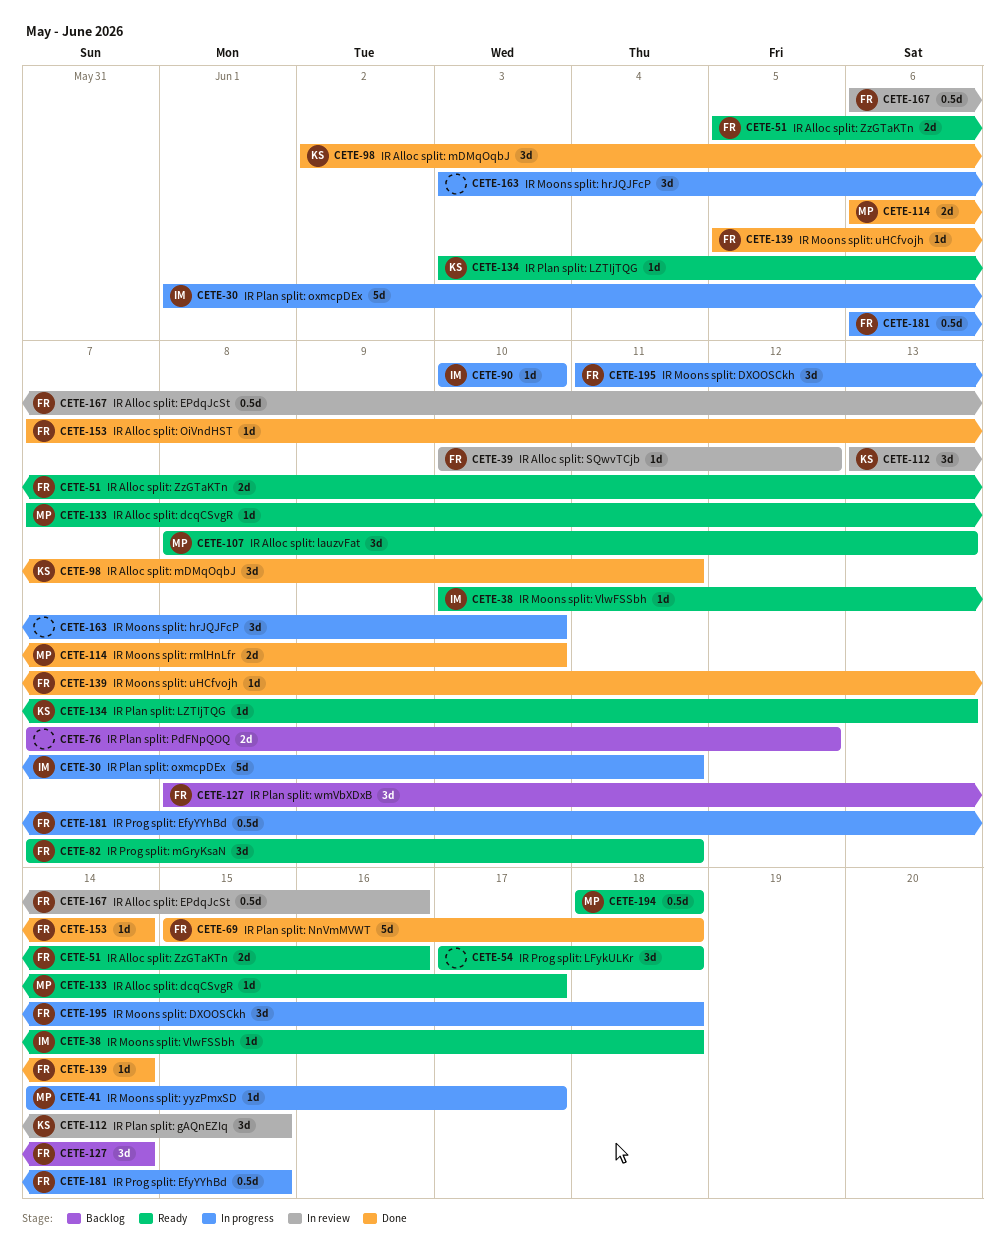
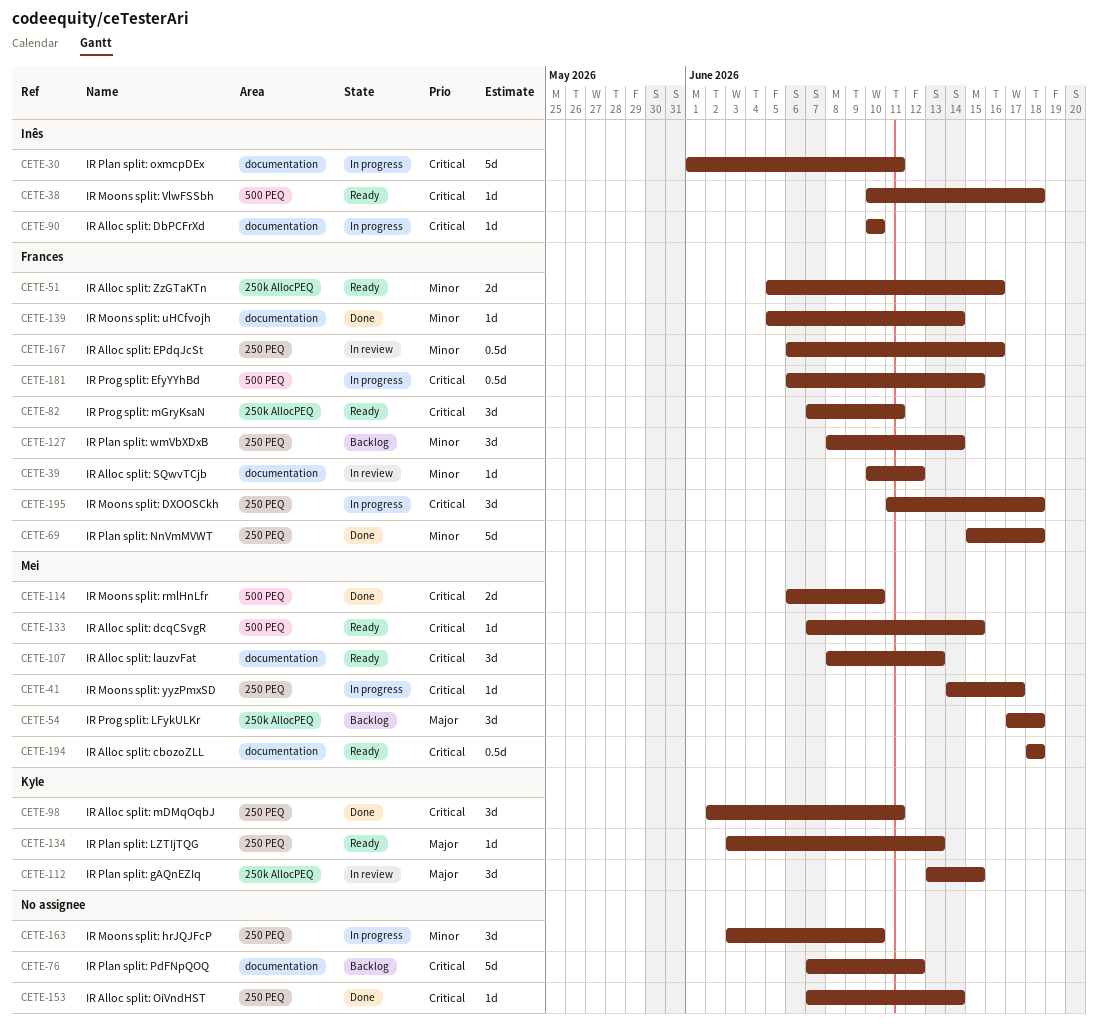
CETE-54, status: Ready -> Backlog
CETE-54, owner: none -> Mei
CETE-76, estimate: 2d -> 5d
CETE-133, due: Jun 17 -> Jun 15
CETE-153, owner: Frances -> none

